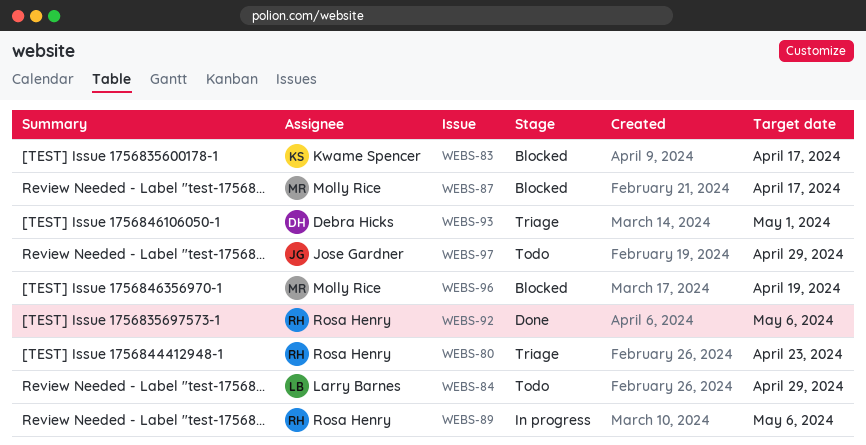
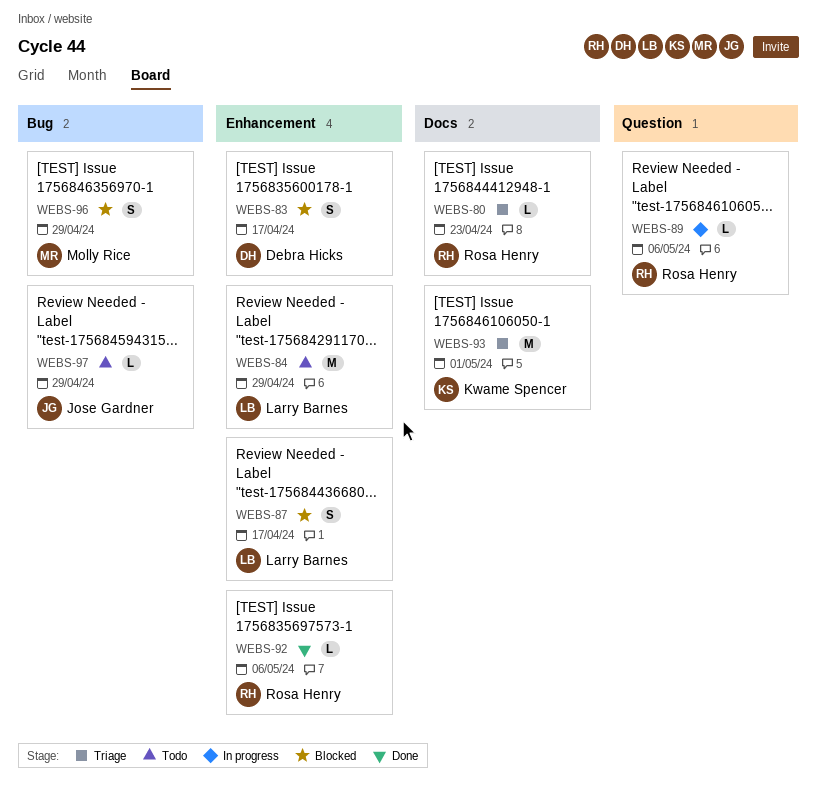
WEBS-83, owner: Kwame Spencer -> Debra Hicks
WEBS-87, owner: Molly Rice -> Larry Barnes
WEBS-93, owner: Debra Hicks -> Kwame Spencer
WEBS-96, due: Apr 19 -> Apr 29

